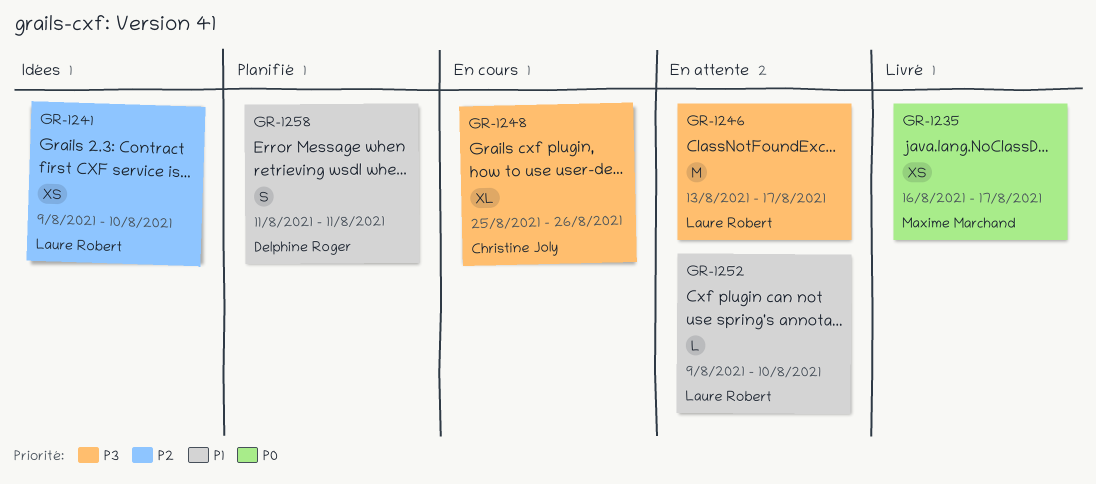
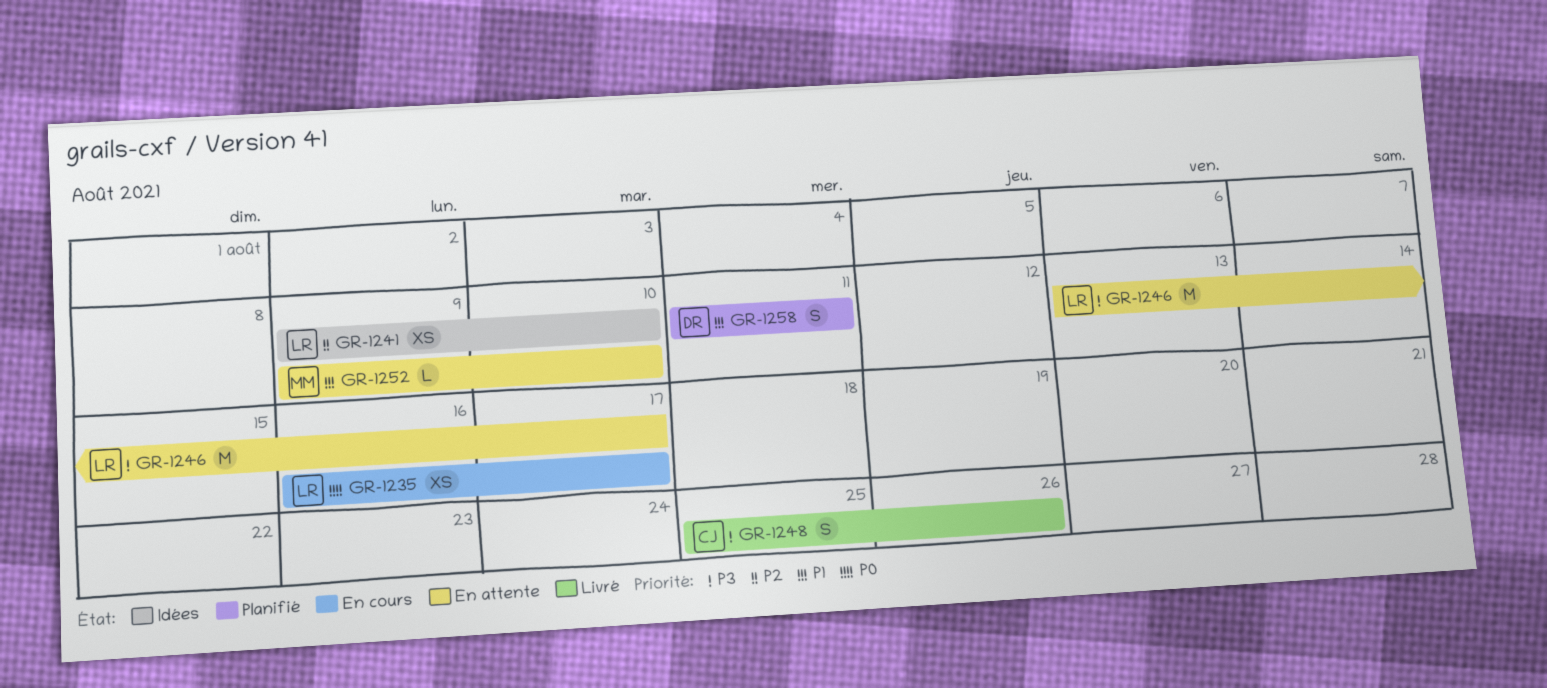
GR-1235, status: Livré -> En cours
GR-1235, owner: Maxime Marchand -> Laure Robert
GR-1248, status: En cours -> Livré
GR-1248, estimate: XL -> S
GR-1252, owner: Laure Robert -> Maxime Marchand

